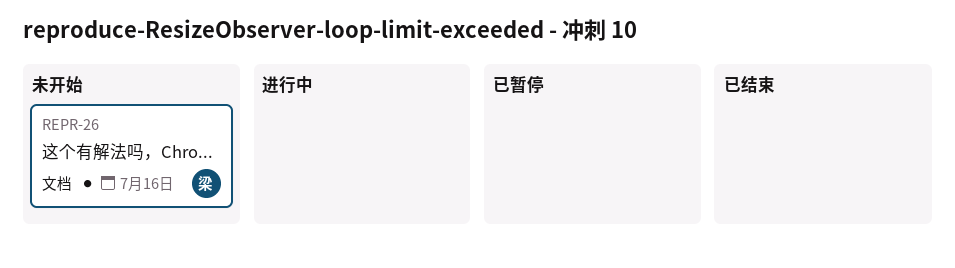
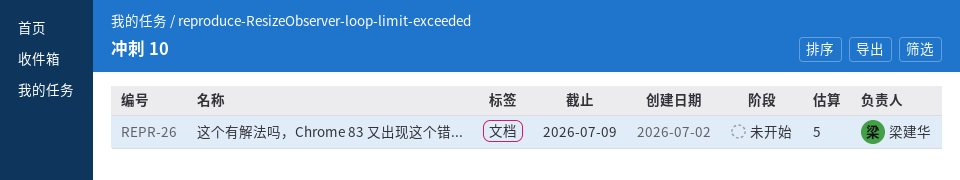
REPR-26, estimate: 1 -> 5
REPR-26, due: Jul 16 -> Jul 9

